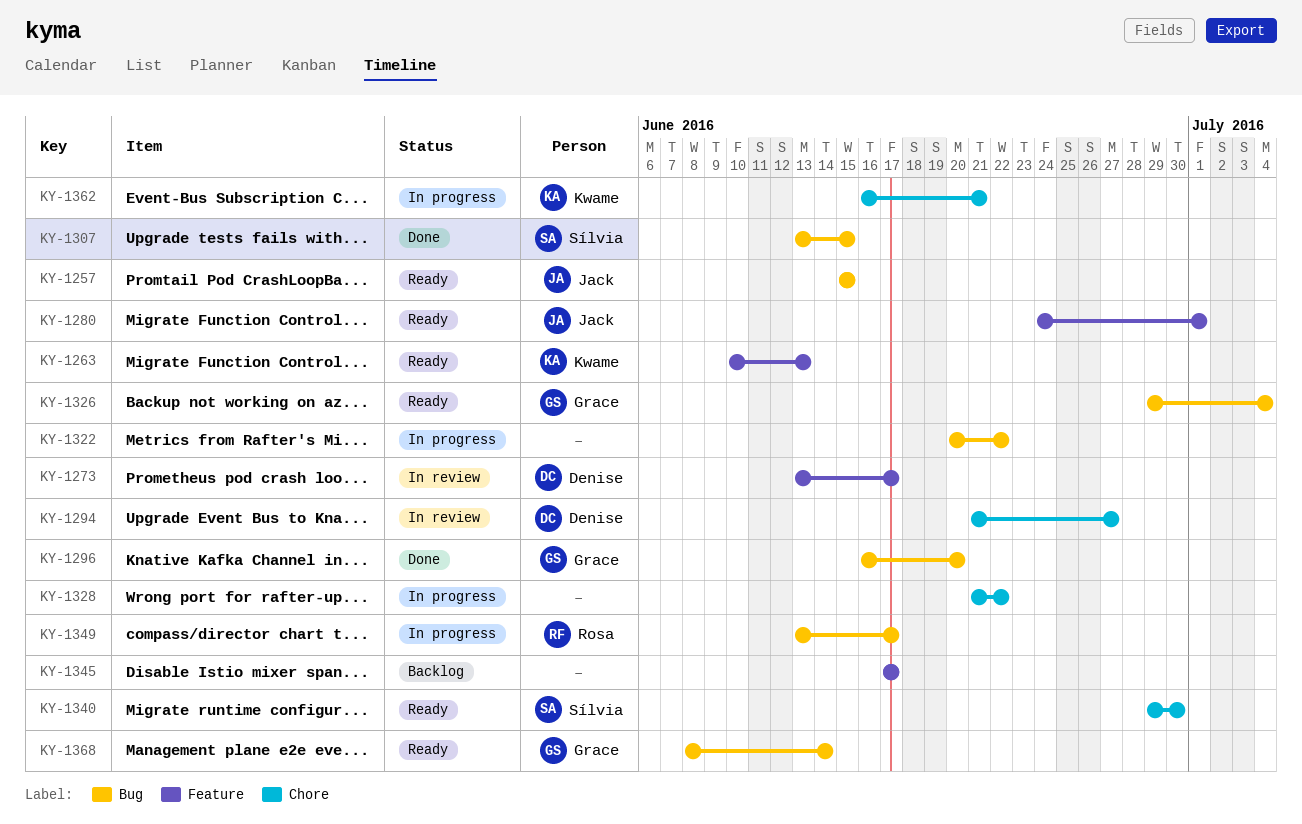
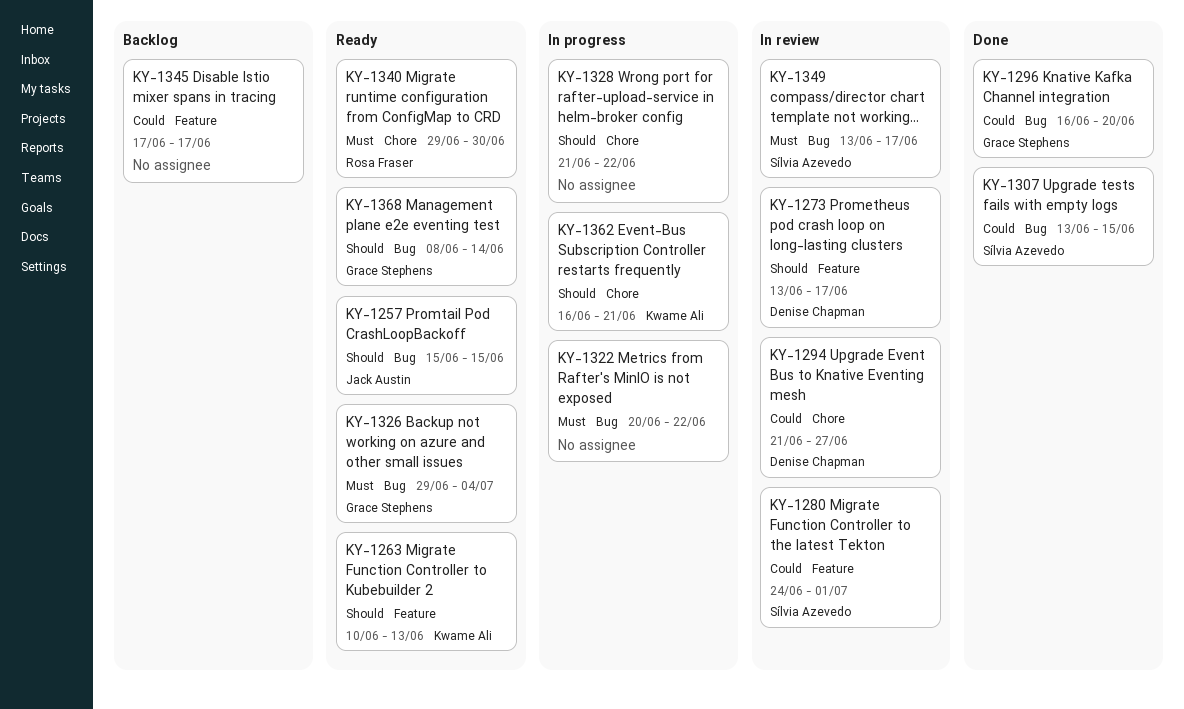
KY-1280, status: Ready -> In review
KY-1280, owner: Jack Austin -> Sílvia Azevedo
KY-1340, owner: Sílvia Azevedo -> Rosa Fraser
KY-1349, status: In progress -> In review
KY-1349, owner: Rosa Fraser -> Sílvia Azevedo

